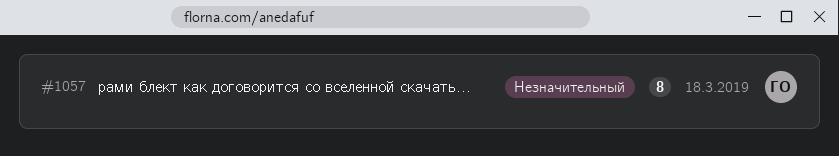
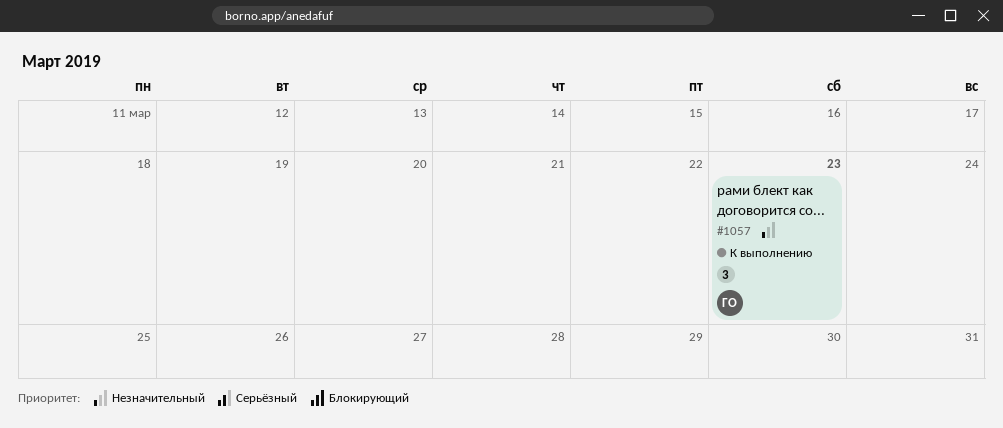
#1057, estimate: 8 -> 3
#1057, due: Mar 18 -> Mar 23

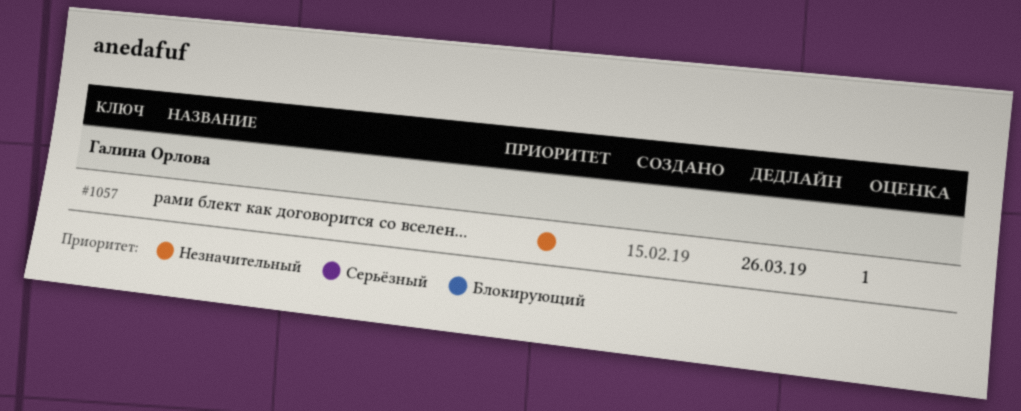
#1057, estimate: 3 -> 1
#1057, due: Mar 23 -> Mar 26

